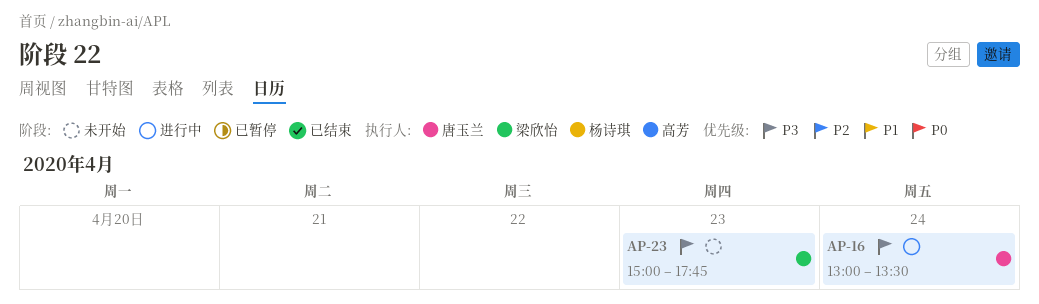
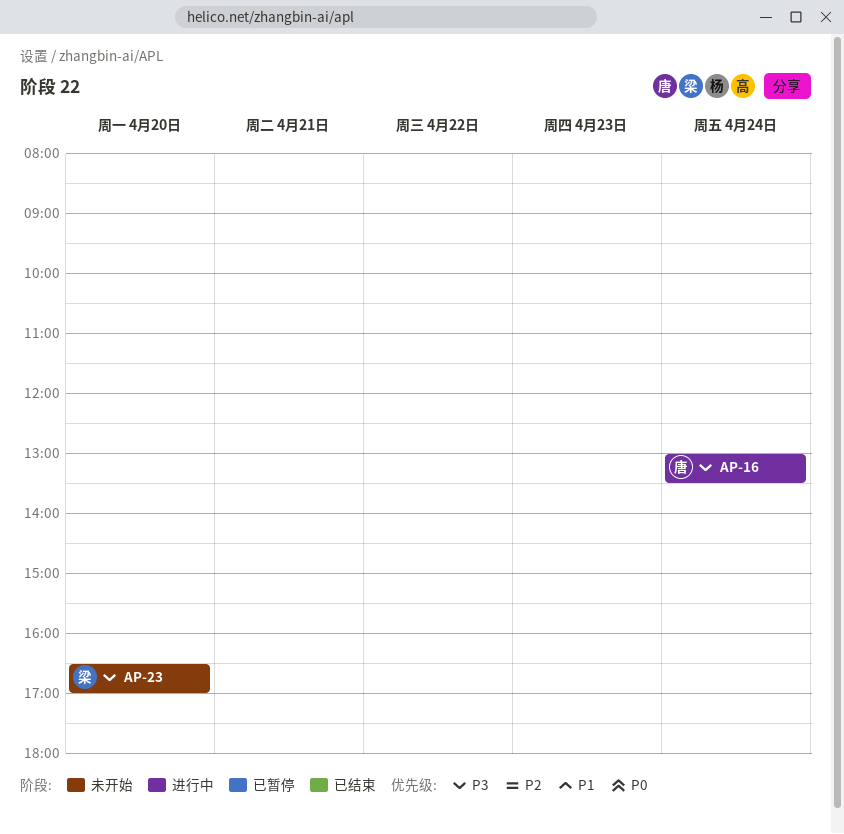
AP-23, day: Apr 23 -> Apr 20
AP-23, begins: 15:00 -> 16:30
AP-23, ends: 17:45 -> 17:00

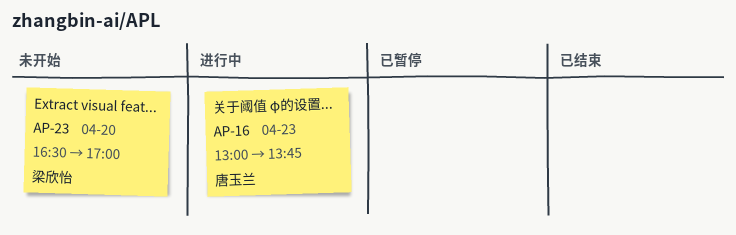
AP-16, day: Apr 24 -> Apr 23
AP-16, ends: 13:30 -> 13:45

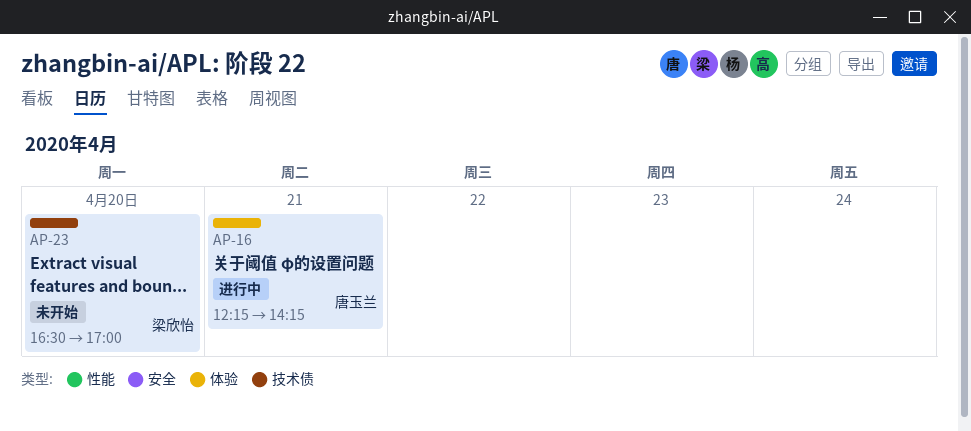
AP-16, day: Apr 23 -> Apr 21
AP-16, begins: 13:00 -> 12:15
AP-16, ends: 13:45 -> 14:15

